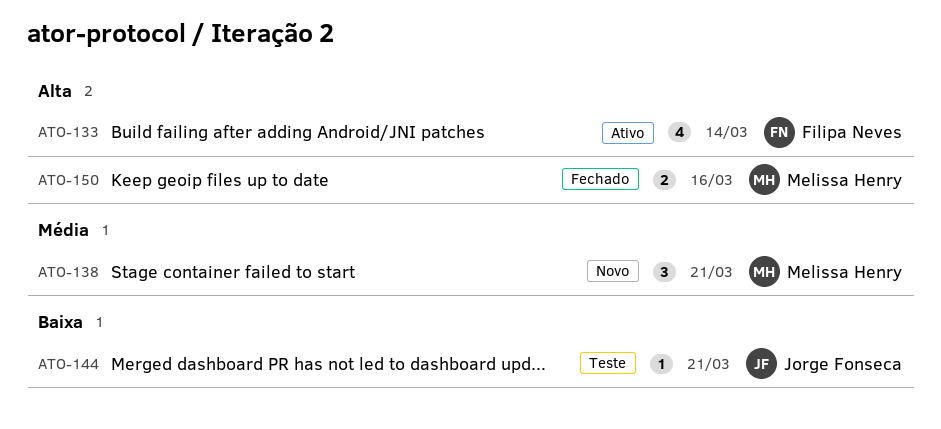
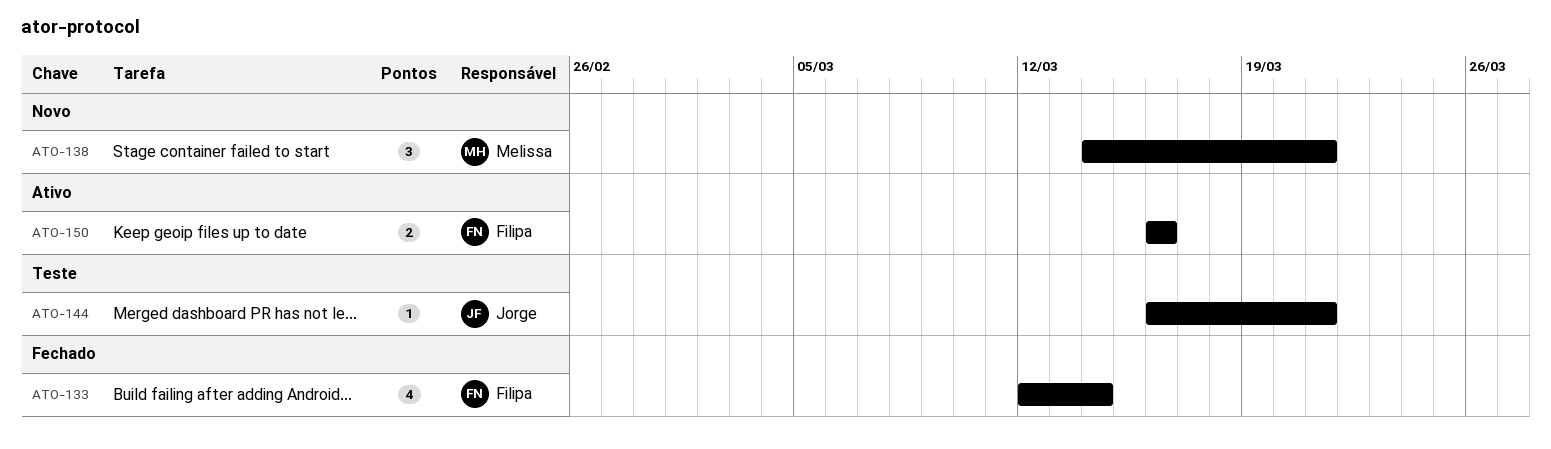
ATO-133, status: Ativo -> Fechado
ATO-150, status: Fechado -> Ativo
ATO-150, owner: Melissa Henry -> Filipa Neves

